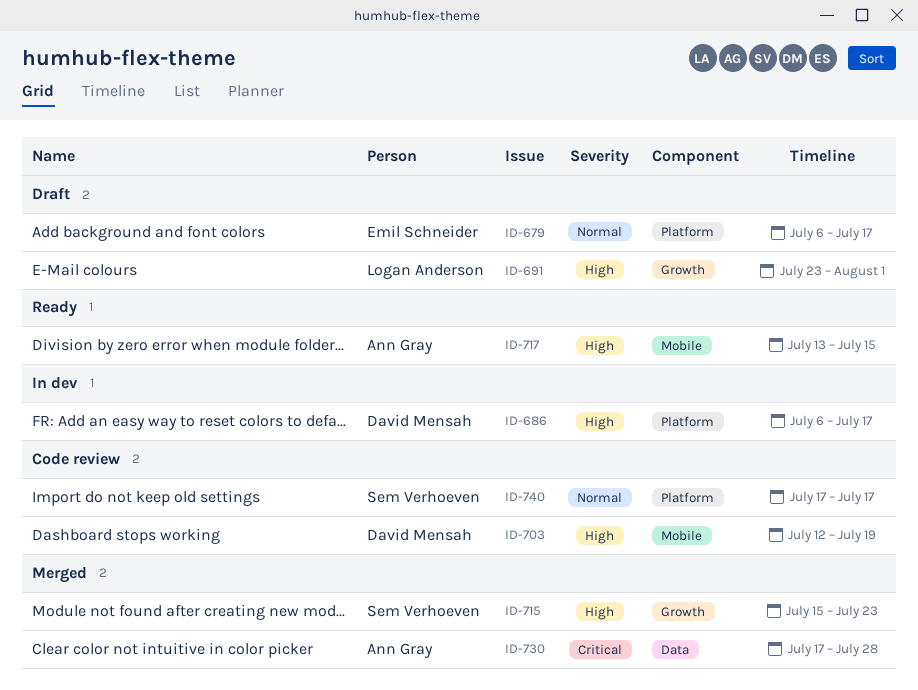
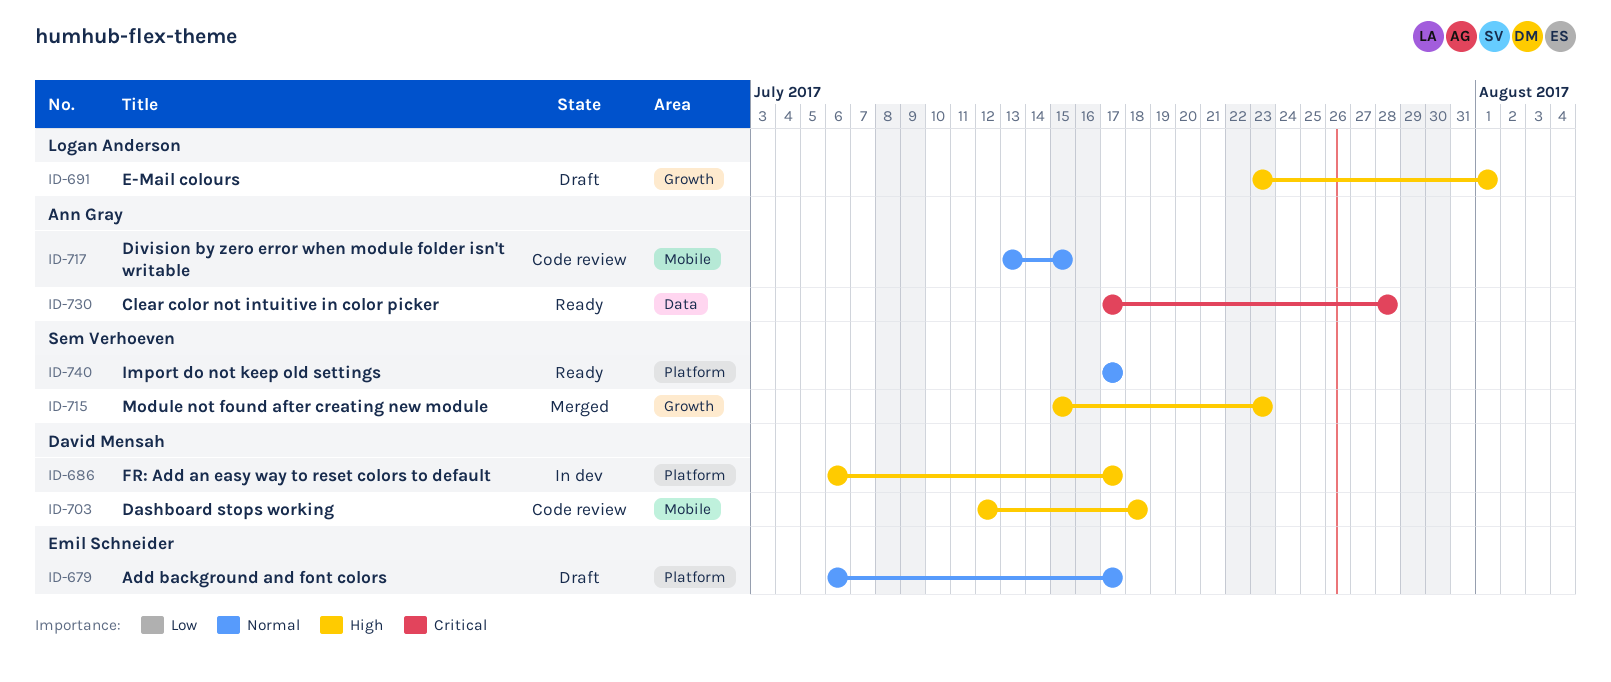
ID-703, due: Jul 19 -> Jul 18
ID-717, status: Ready -> Code review
ID-717, priority: High -> Normal
ID-730, status: Merged -> Ready
ID-740, status: Code review -> Ready

